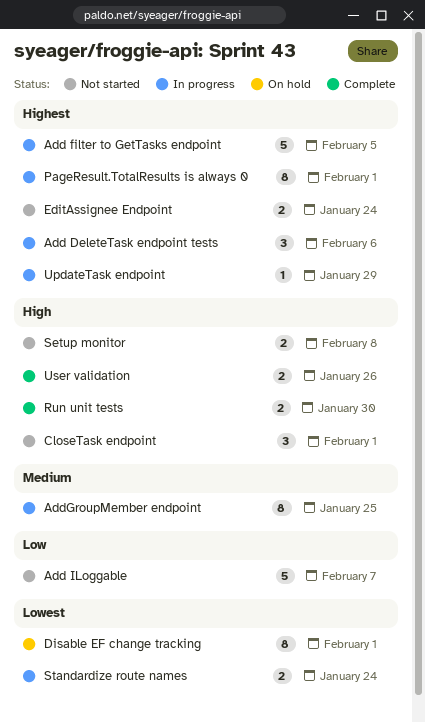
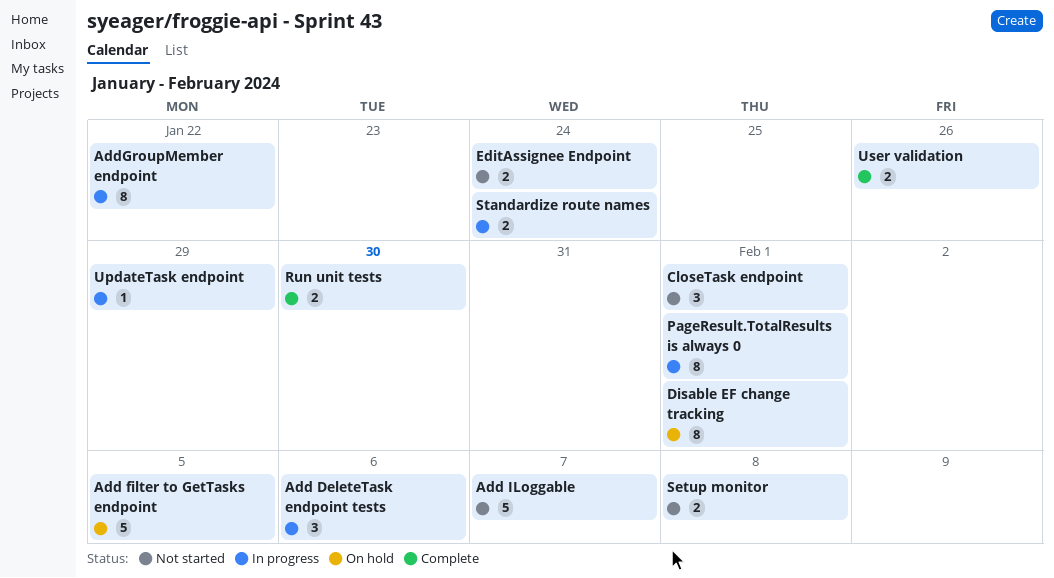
Add filter to GetTasks endpoint, status: In progress -> On hold
AddGroupMember endpoint, due: Jan 25 -> Jan 22

